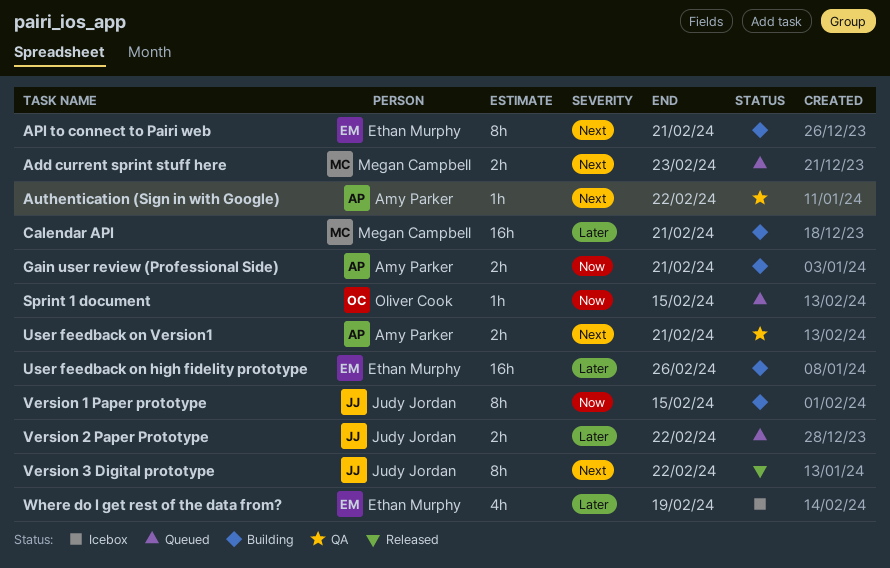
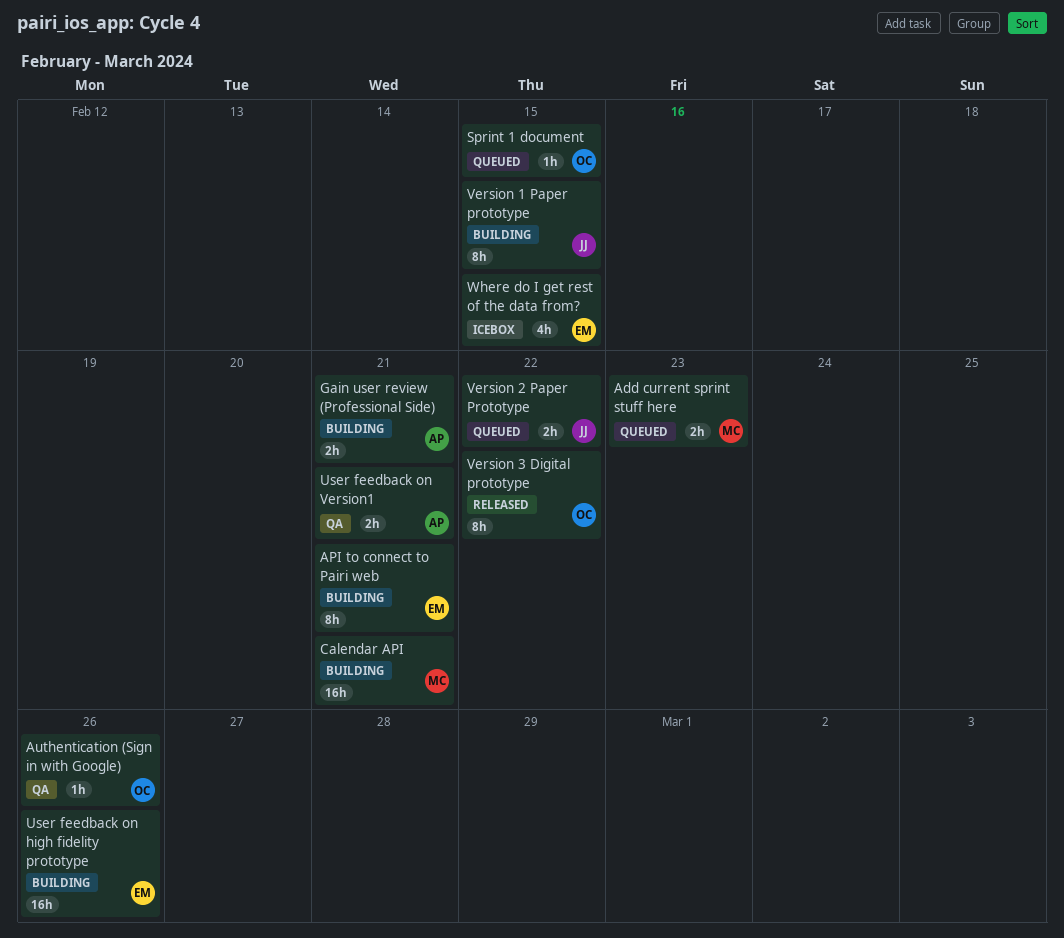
Authentication (Sign in with Google), owner: Amy Parker -> Oliver Cook
Authentication (Sign in with Google), due: Feb 22 -> Feb 26
Version 3 Digital prototype, owner: Judy Jordan -> Oliver Cook
Where do I get rest of the data from?, due: Feb 19 -> Feb 15

